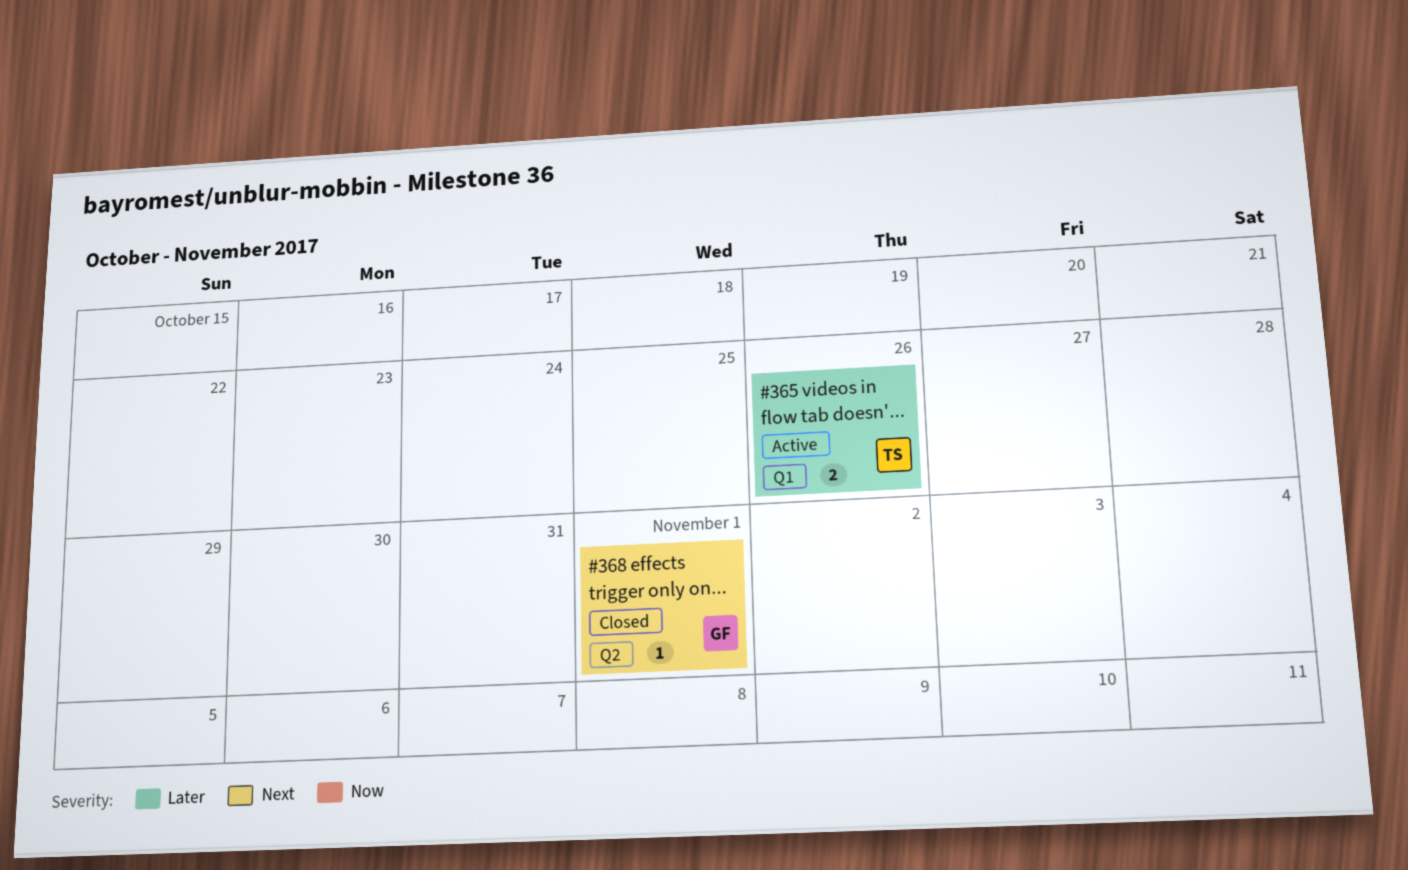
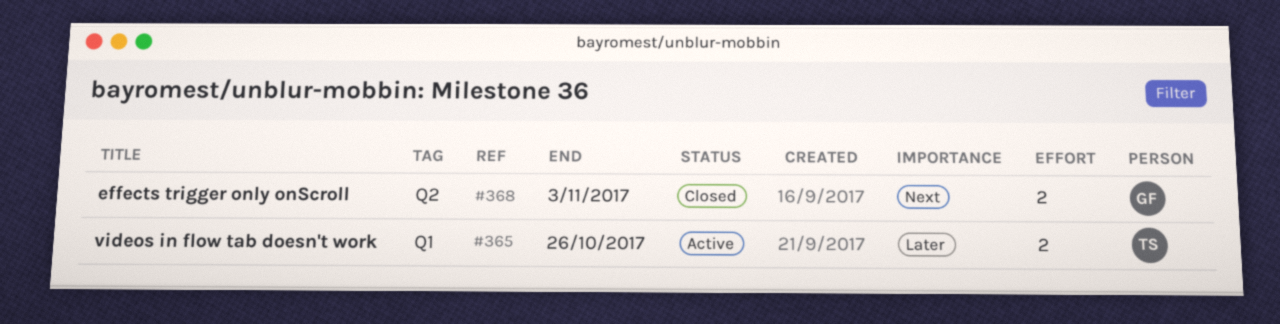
#368, estimate: 1 -> 2
#368, due: Nov 1 -> Nov 3

